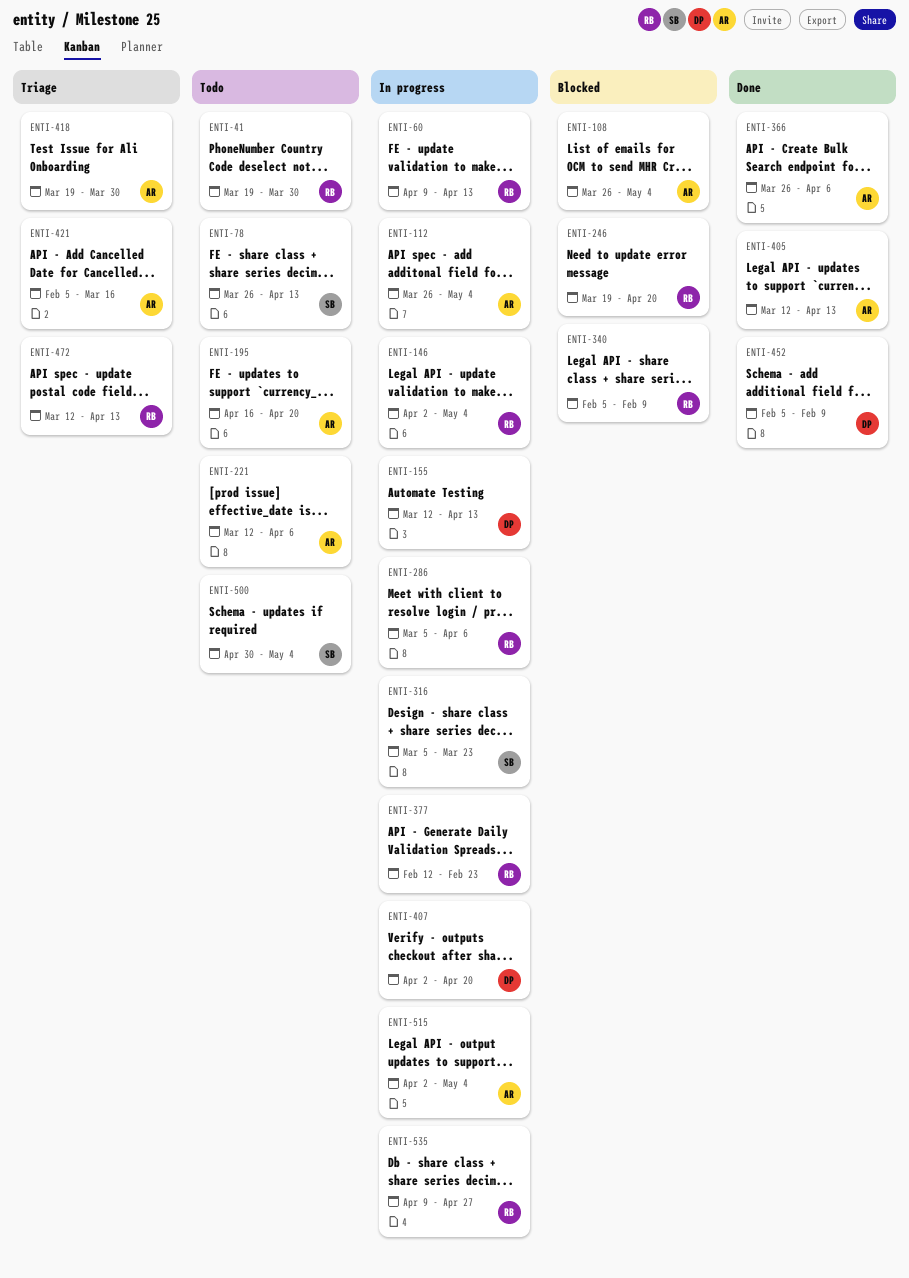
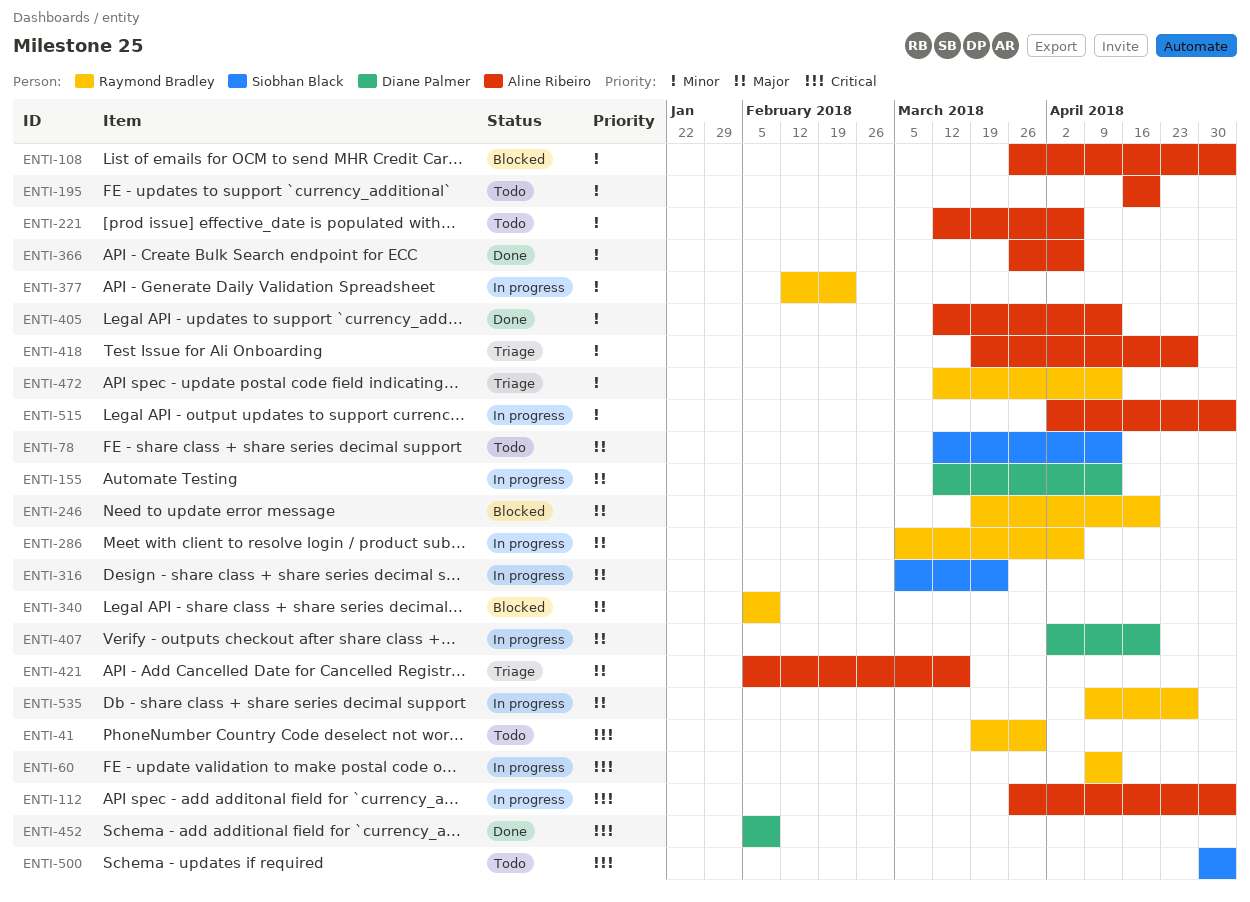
ENTI-78, start: Mar 26 -> Mar 12
ENTI-146: present -> none
ENTI-418, due: Mar 30 -> Apr 27

